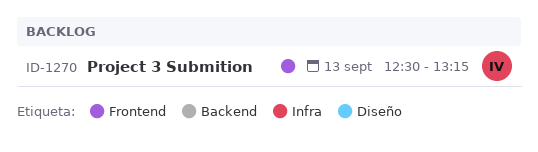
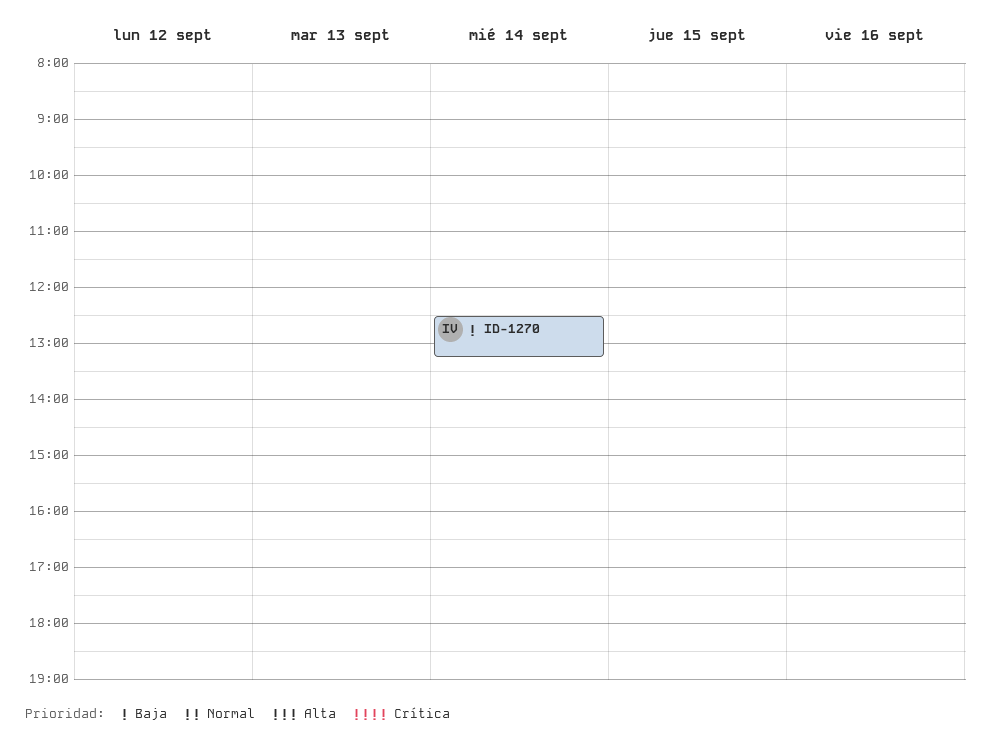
ID-1270, day: Sep 13 -> Sep 14

